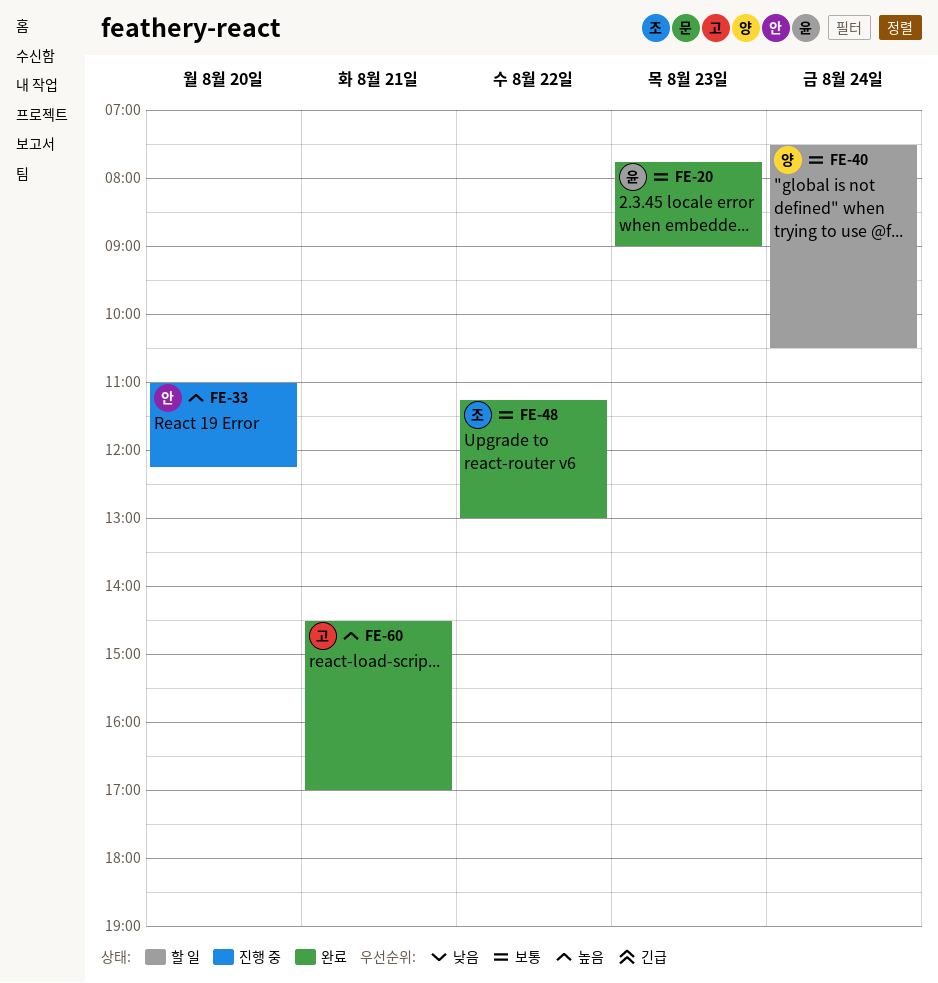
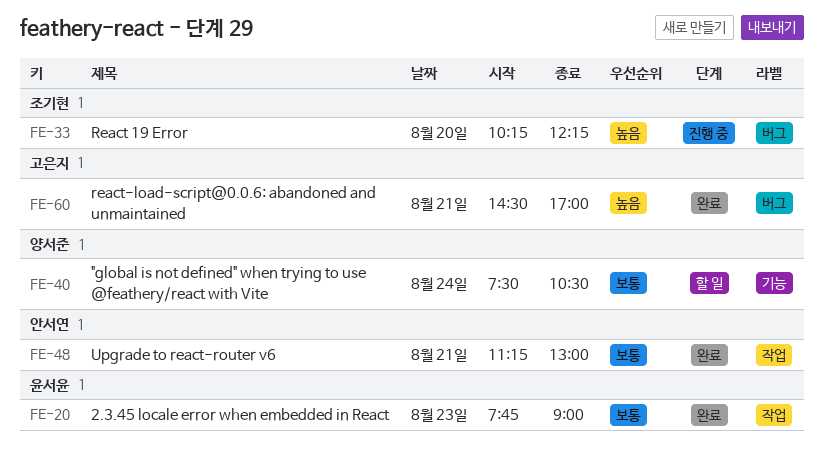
FE-33, owner: 안서연 -> 조기현
FE-33, begins: 11:00 -> 10:15
FE-48, owner: 조기현 -> 안서연
FE-48, day: Aug 22 -> Aug 21

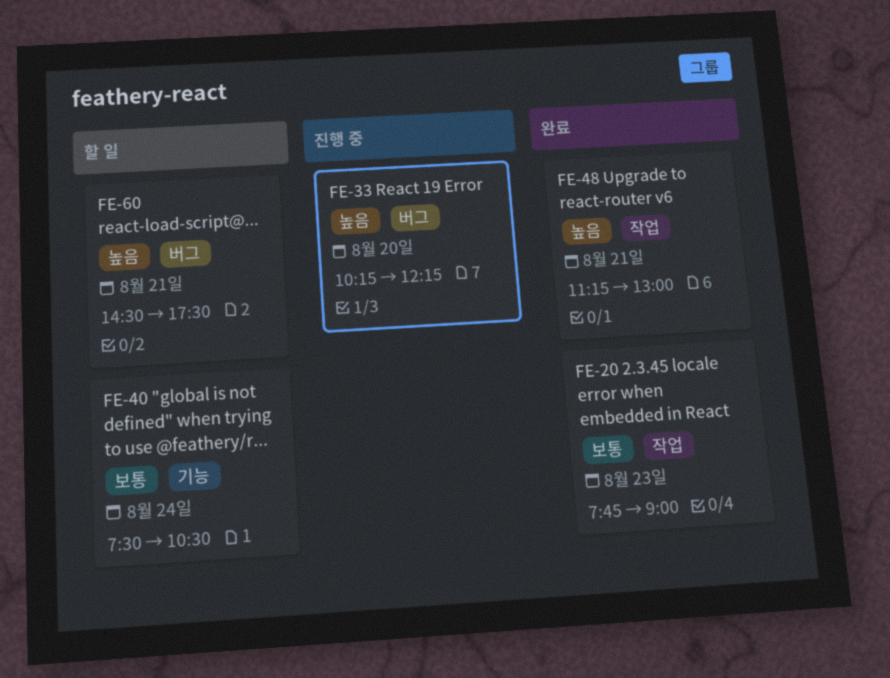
FE-48, priority: 보통 -> 높음
FE-60, status: 완료 -> 할 일
FE-60, ends: 17:00 -> 17:30

